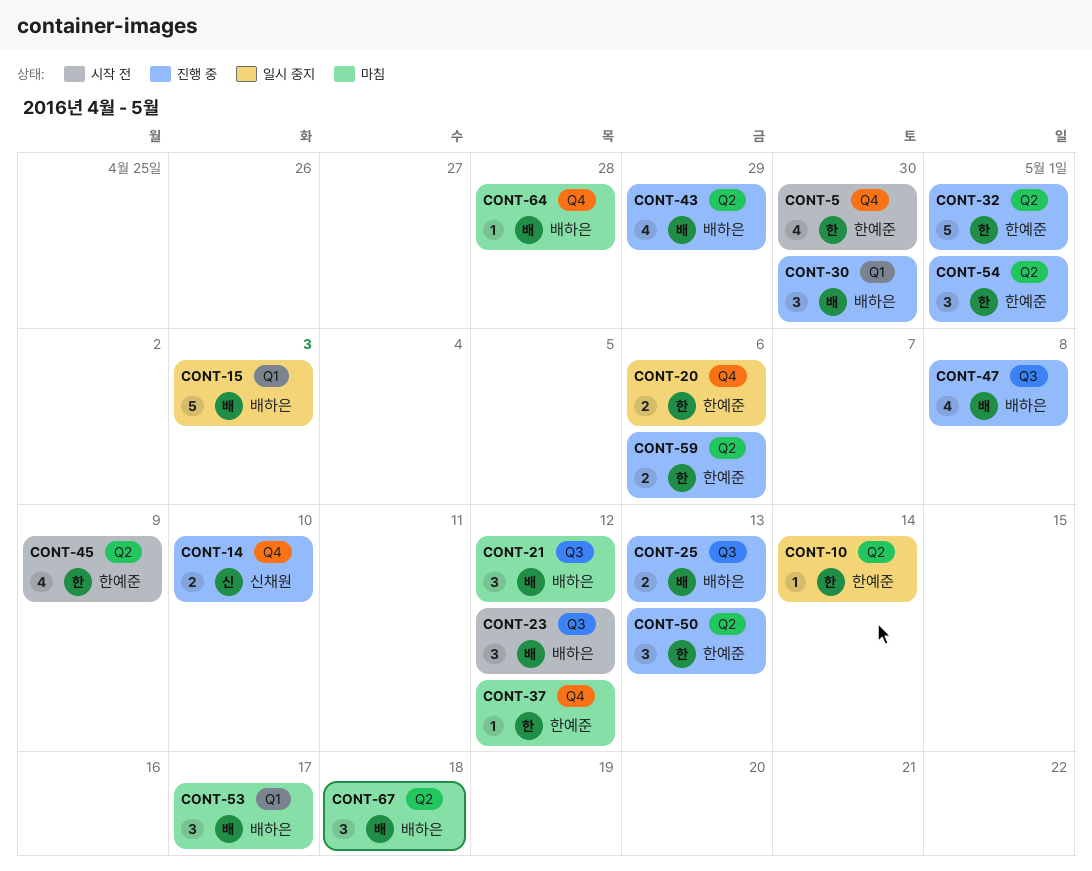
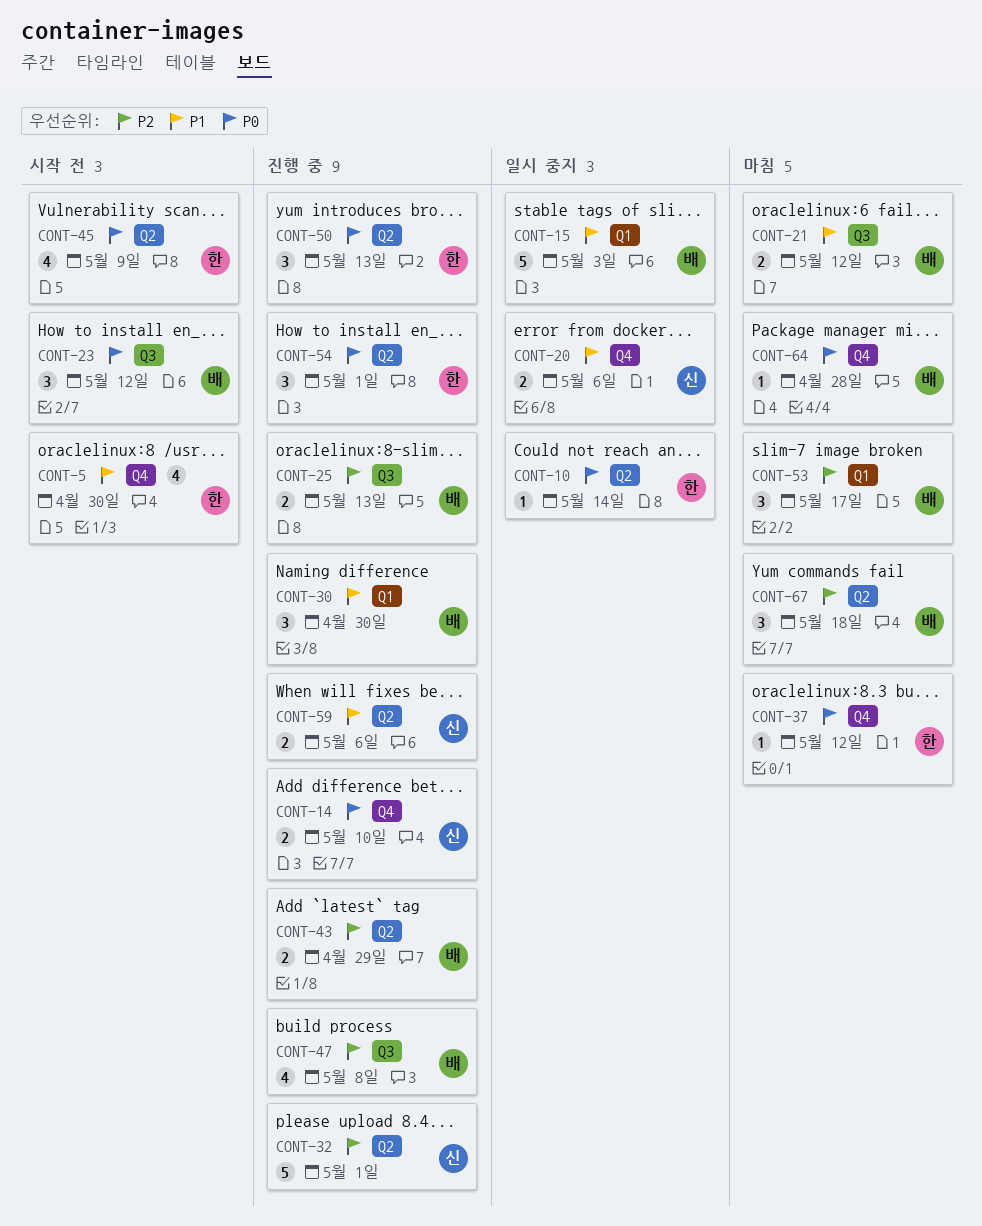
CONT-20, owner: 한예준 -> 신채원
CONT-21, estimate: 3 -> 2
CONT-32, owner: 한예준 -> 신채원
CONT-43, estimate: 4 -> 2
CONT-59, owner: 한예준 -> 신채원

